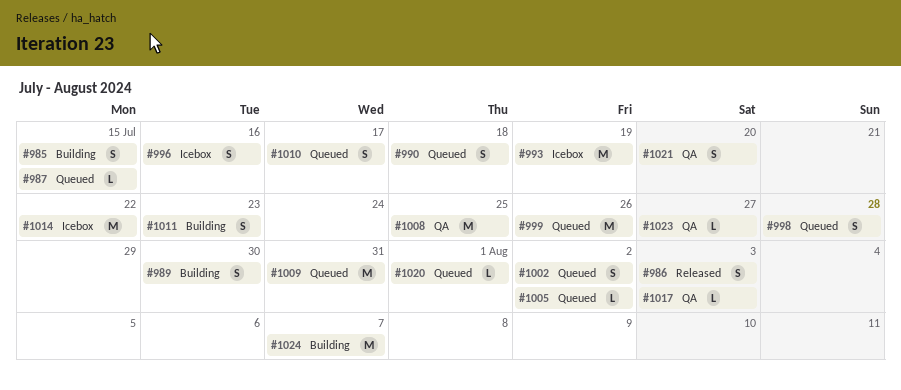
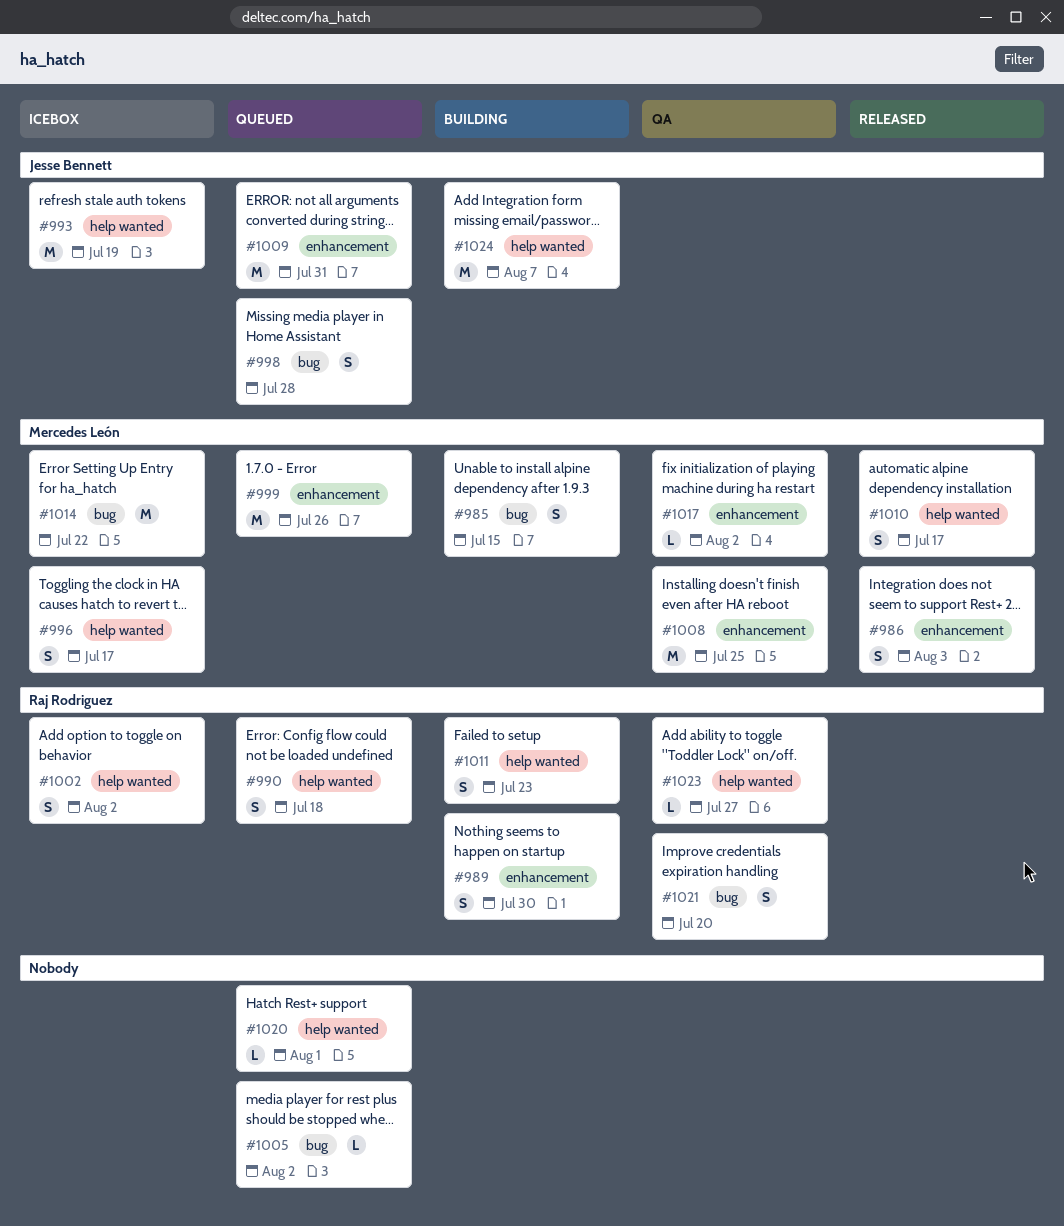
#987: present -> none
#996, due: Jul 16 -> Jul 17
#1002, status: Queued -> Icebox
#1010, status: Queued -> Released
#1017, due: Aug 3 -> Aug 2

